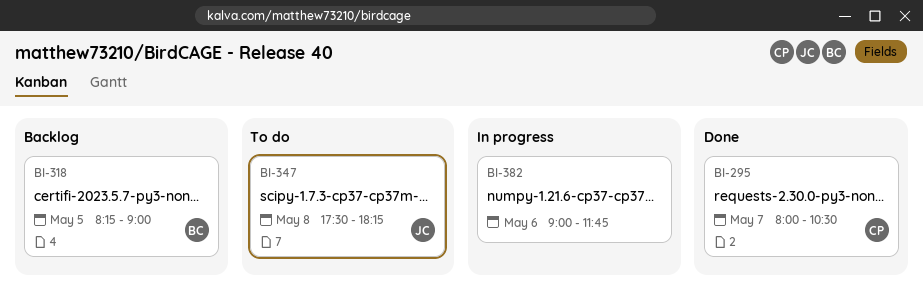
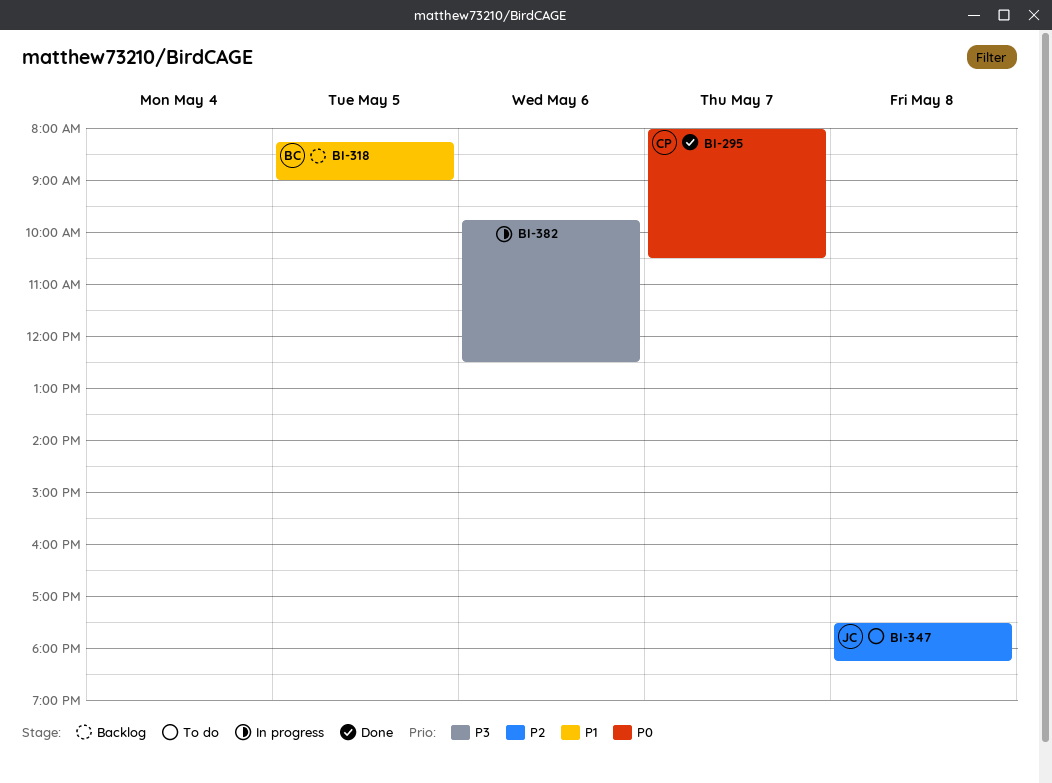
BI-382, begins: 09:00 -> 09:45
BI-382, ends: 11:45 -> 12:30

